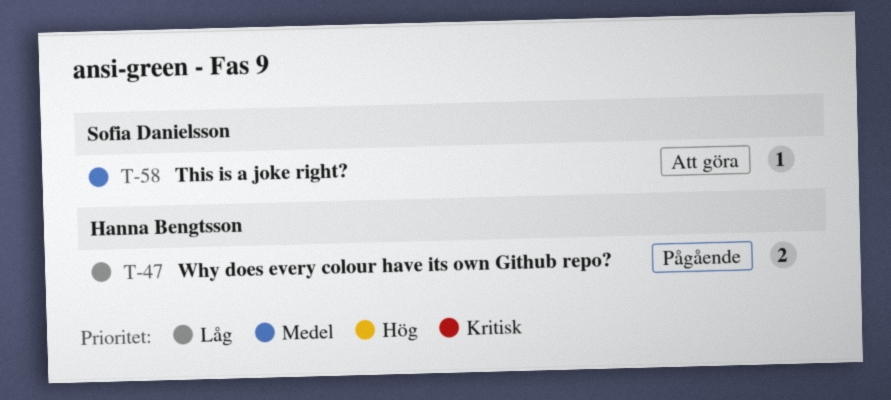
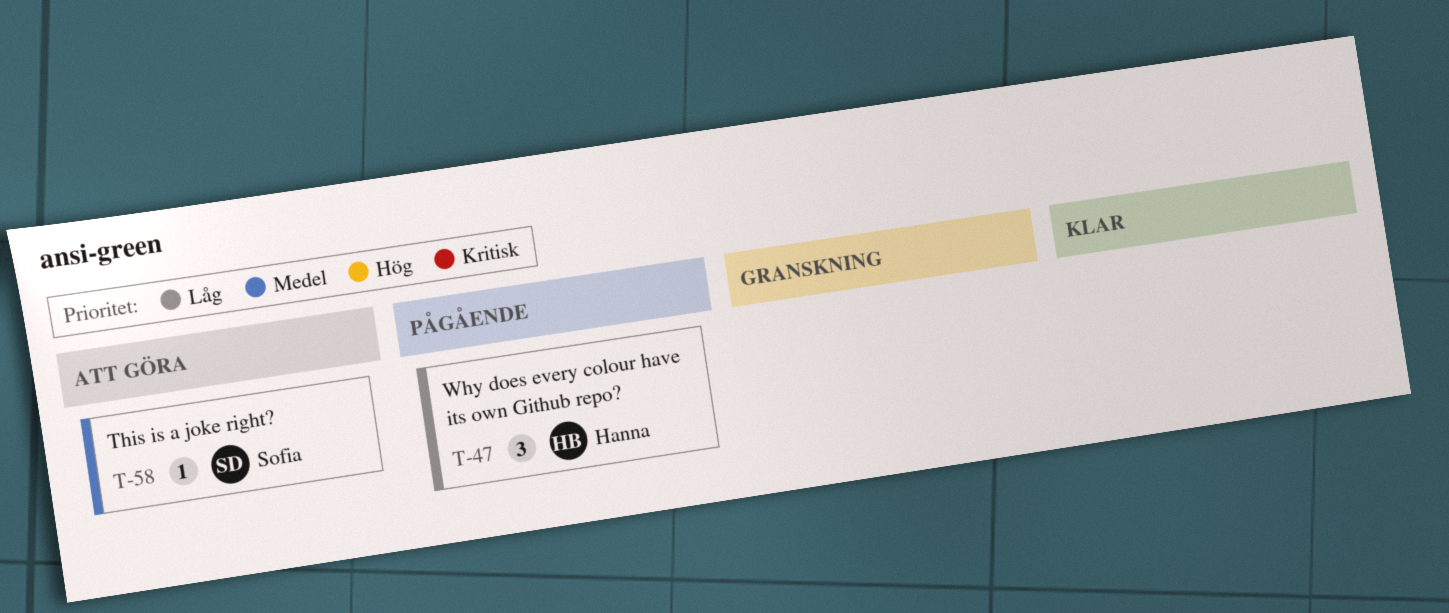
T-47, estimate: 2 -> 3

